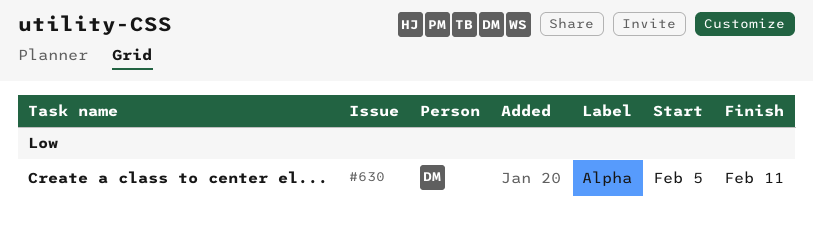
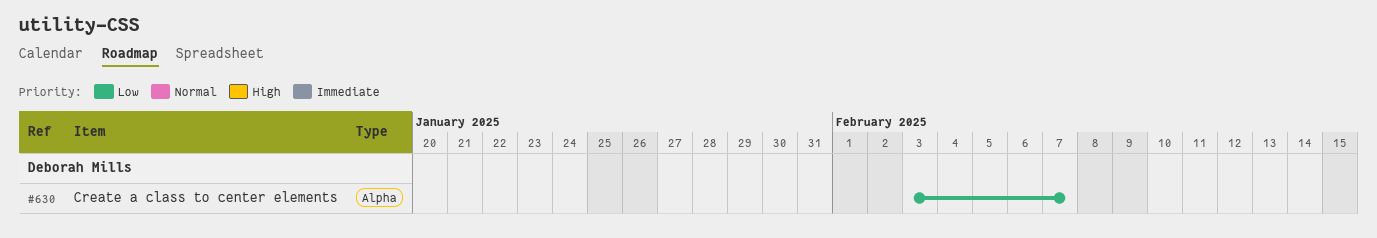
#630, start: Feb 5 -> Feb 3
#630, due: Feb 11 -> Feb 7

